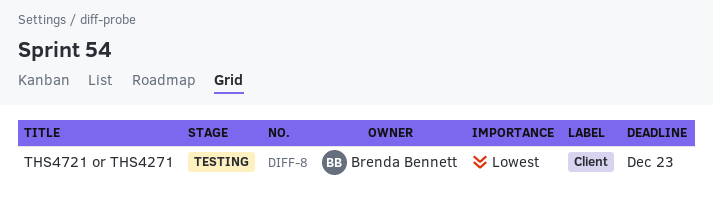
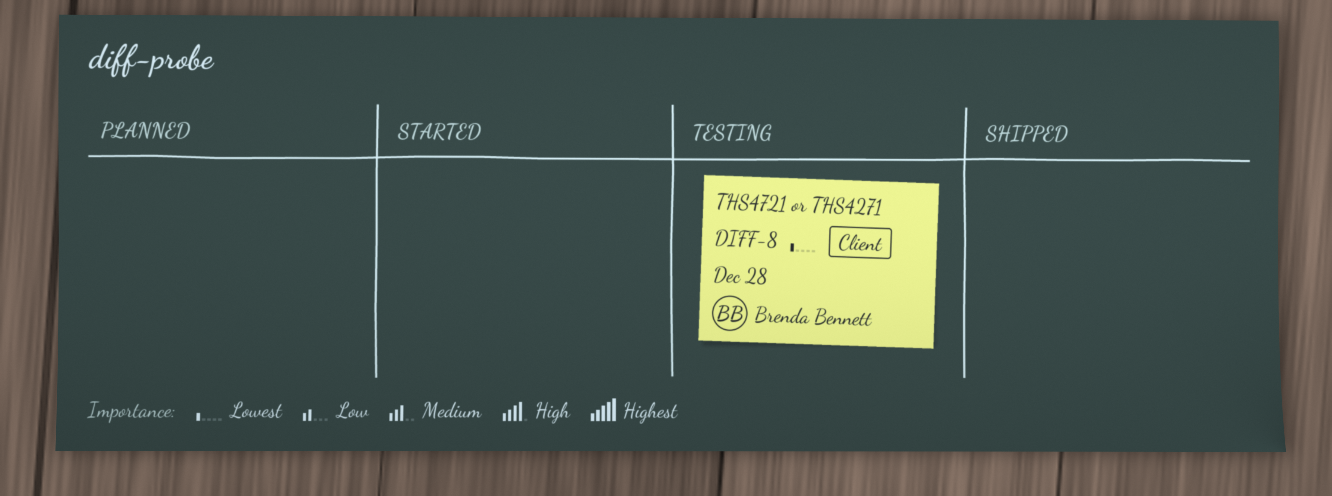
DIFF-8, due: Dec 23 -> Dec 28

